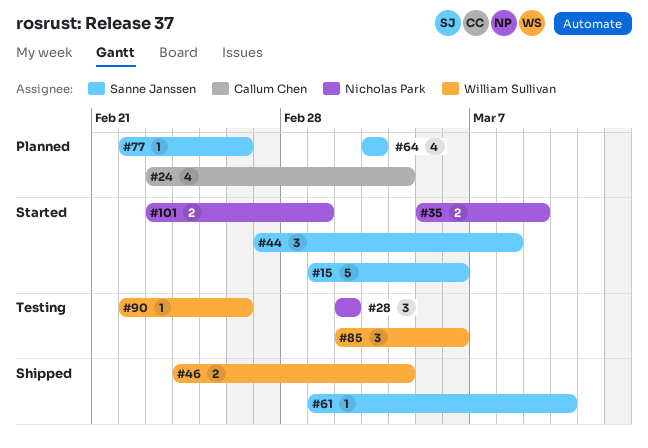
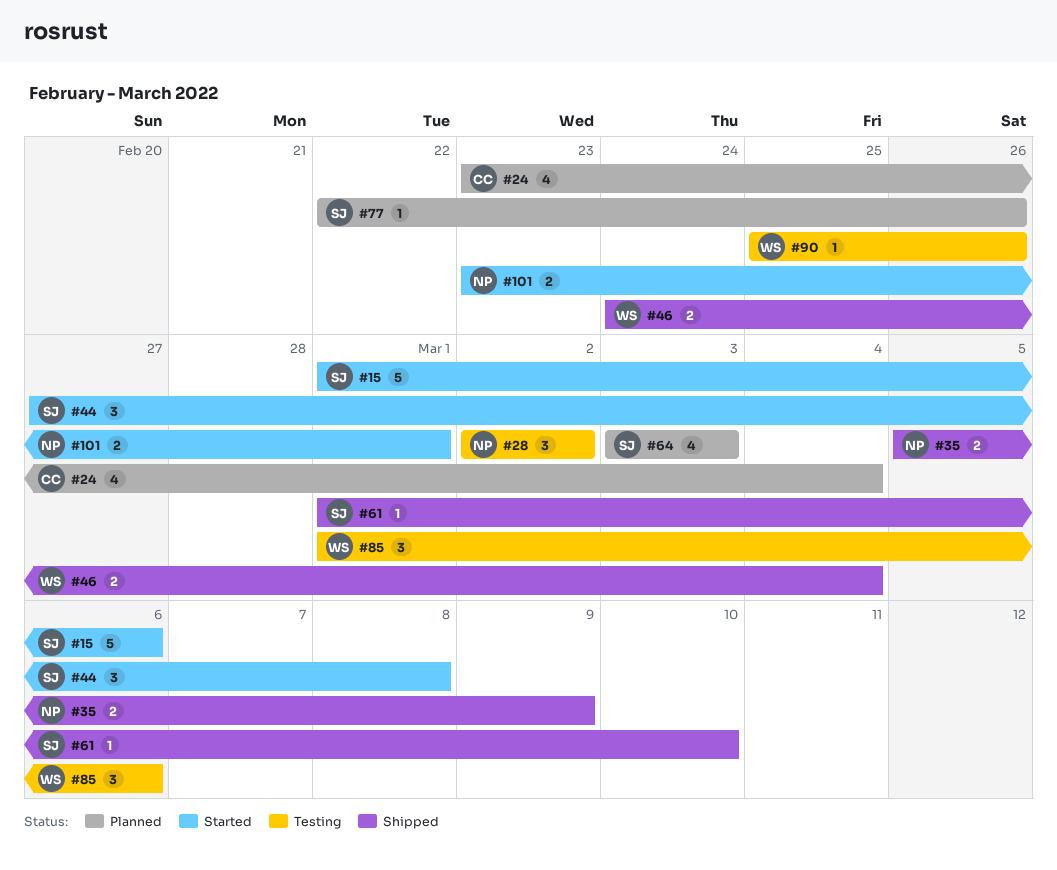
#35, status: Started -> Shipped
#85, start: Mar 2 -> Mar 1
#90, start: Feb 22 -> Feb 25

